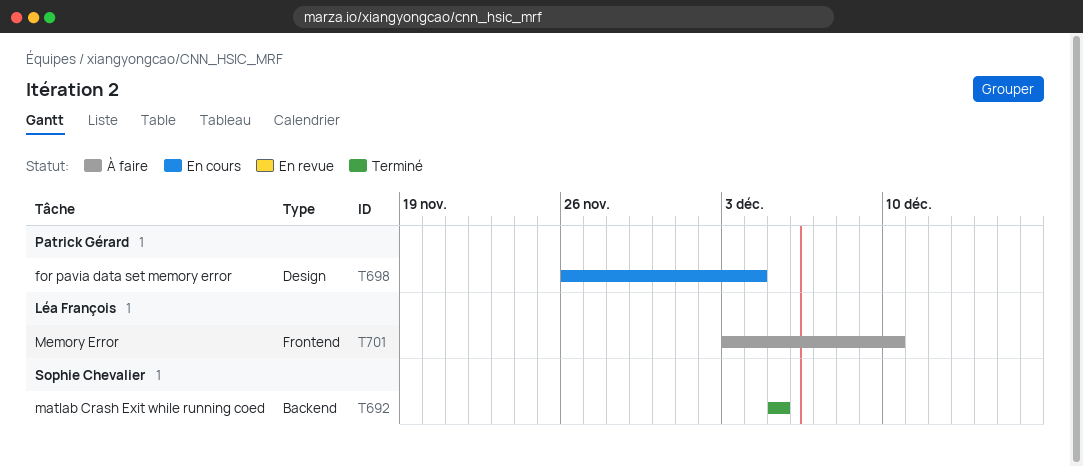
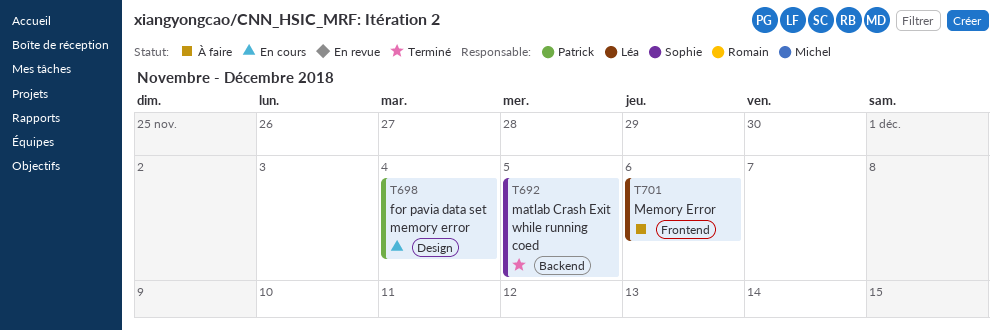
T701, due: Dec 10 -> Dec 6

